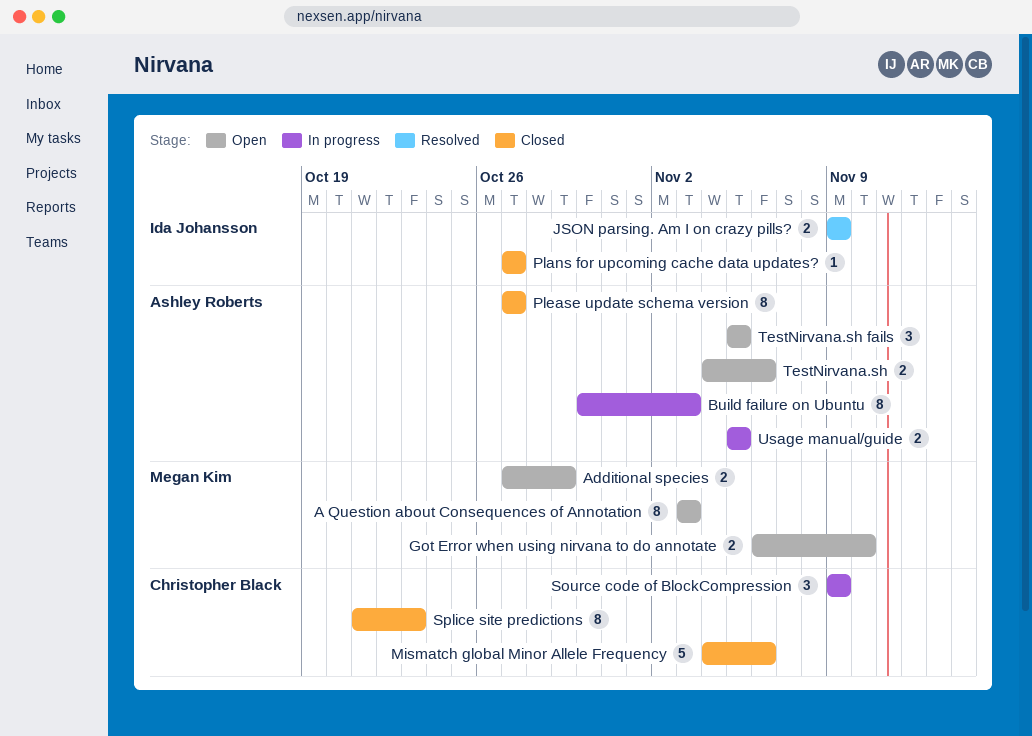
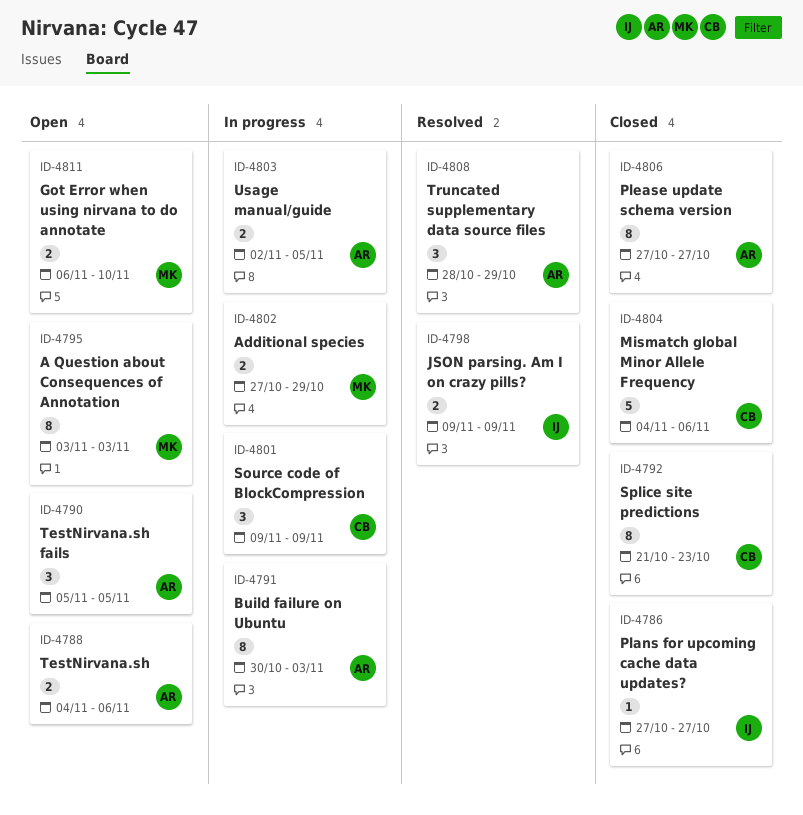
Additional species, status: Open -> In progress
Truncated supplementary data source files: none -> present
Usage manual/guide, start: Nov 5 -> Nov 2

